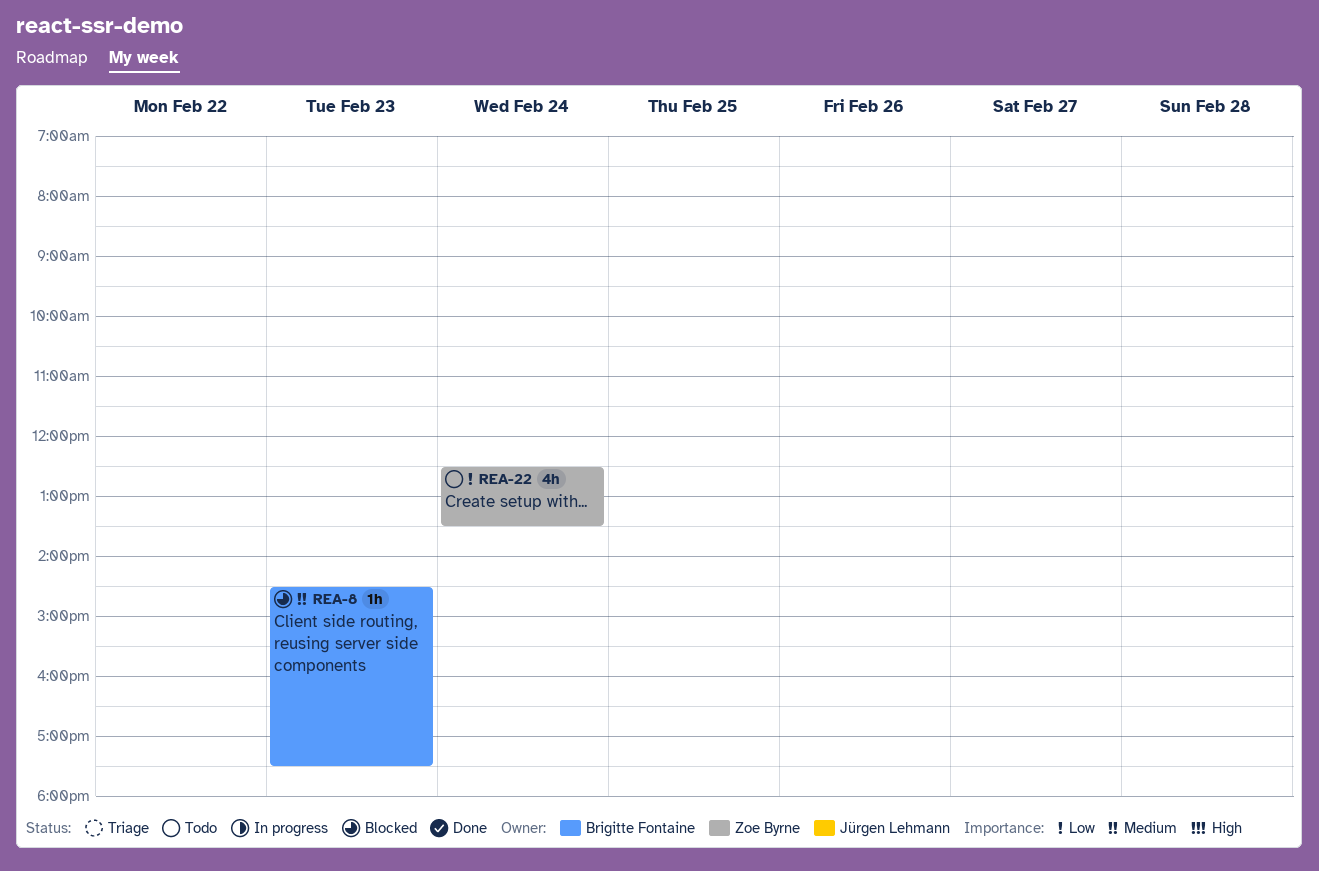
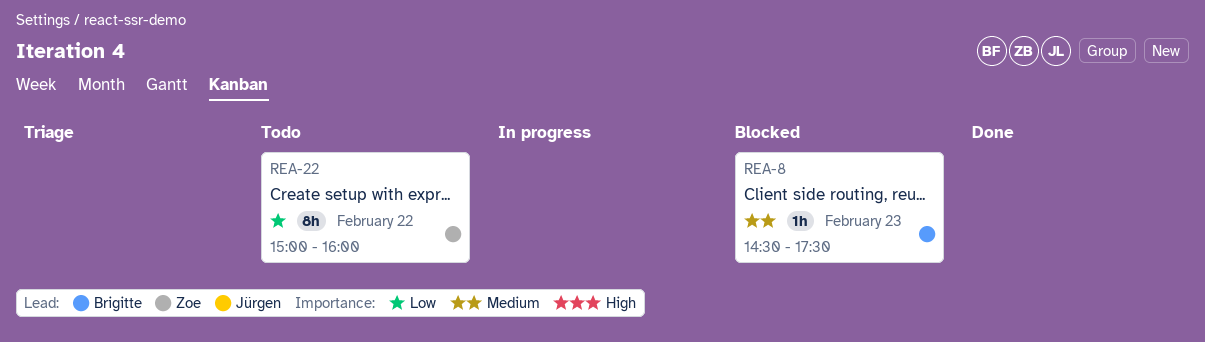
REA-22, estimate: 4h -> 8h
REA-22, day: Feb 24 -> Feb 22
REA-22, begins: 12:30 -> 15:00
REA-22, ends: 13:30 -> 16:00

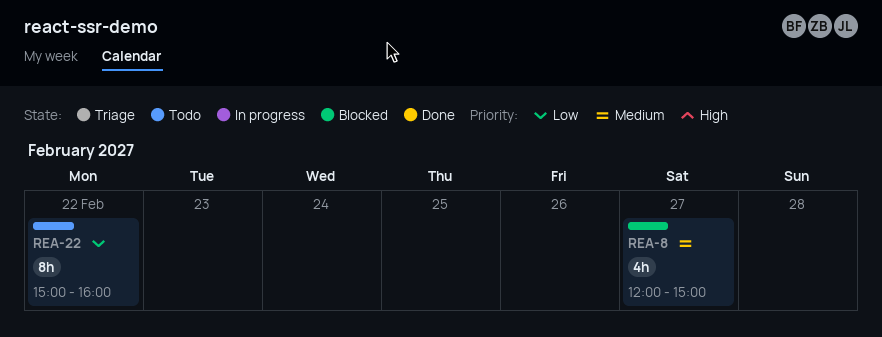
REA-8, estimate: 1h -> 4h
REA-8, day: Feb 23 -> Feb 27
REA-8, begins: 14:30 -> 12:00
REA-8, ends: 17:30 -> 15:00

